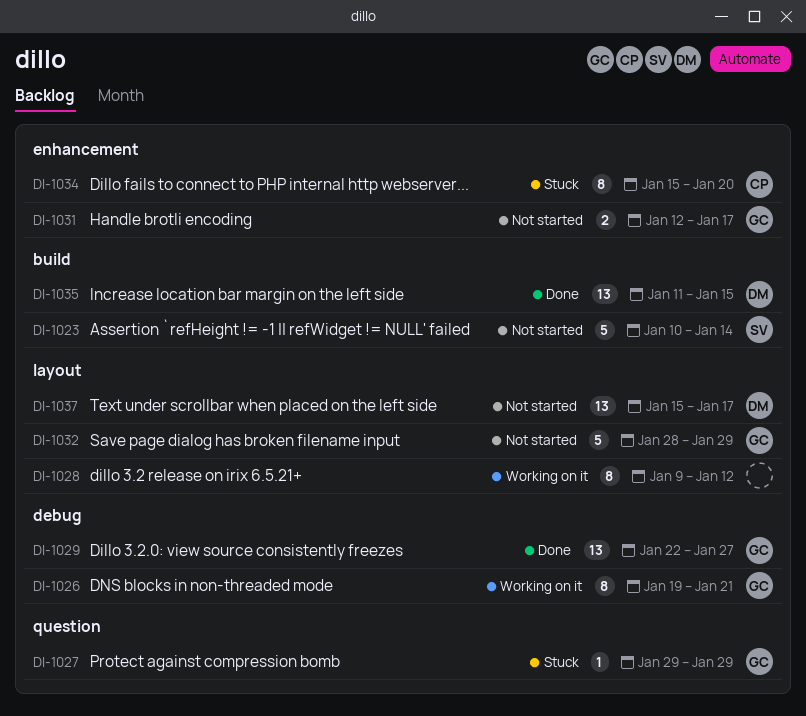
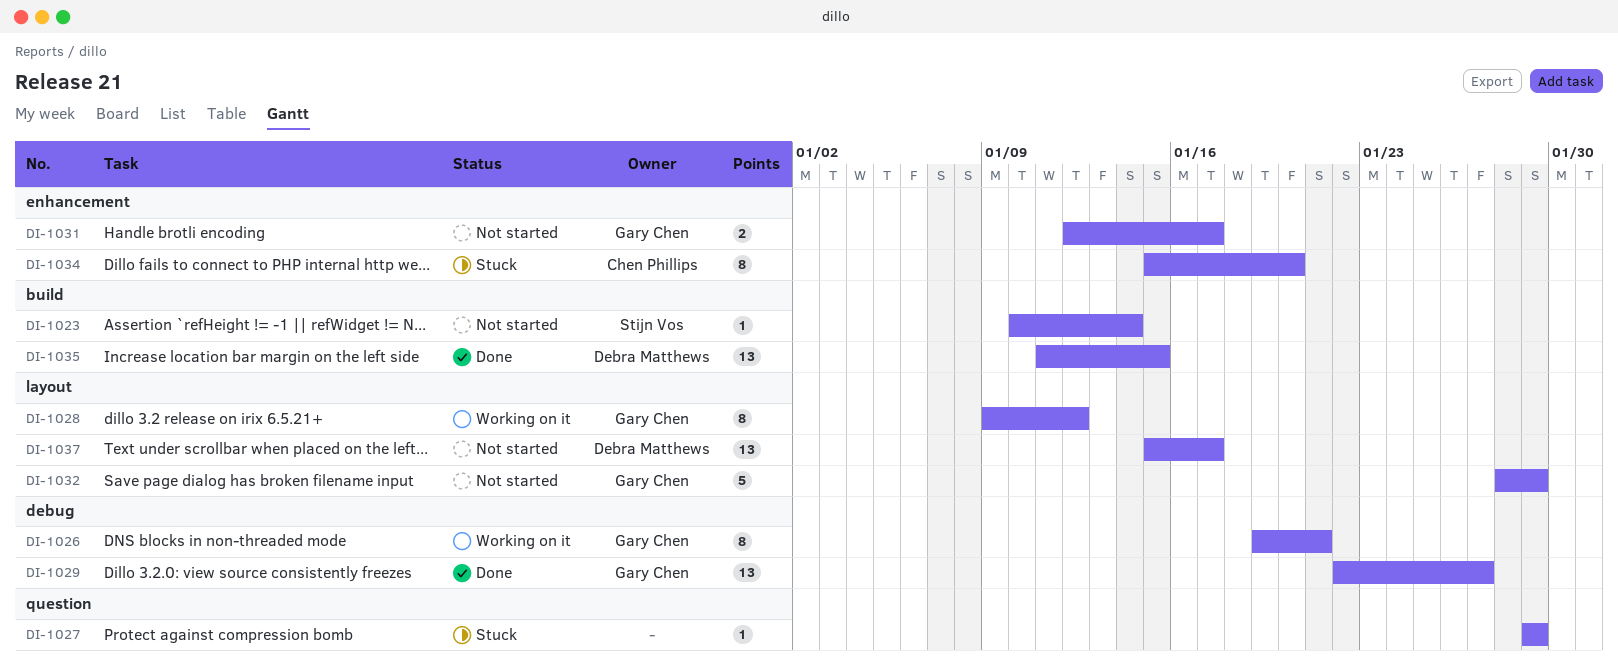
DI-1023, estimate: 5 -> 1
DI-1027, owner: Gary Chen -> none
DI-1028, owner: none -> Gary Chen

